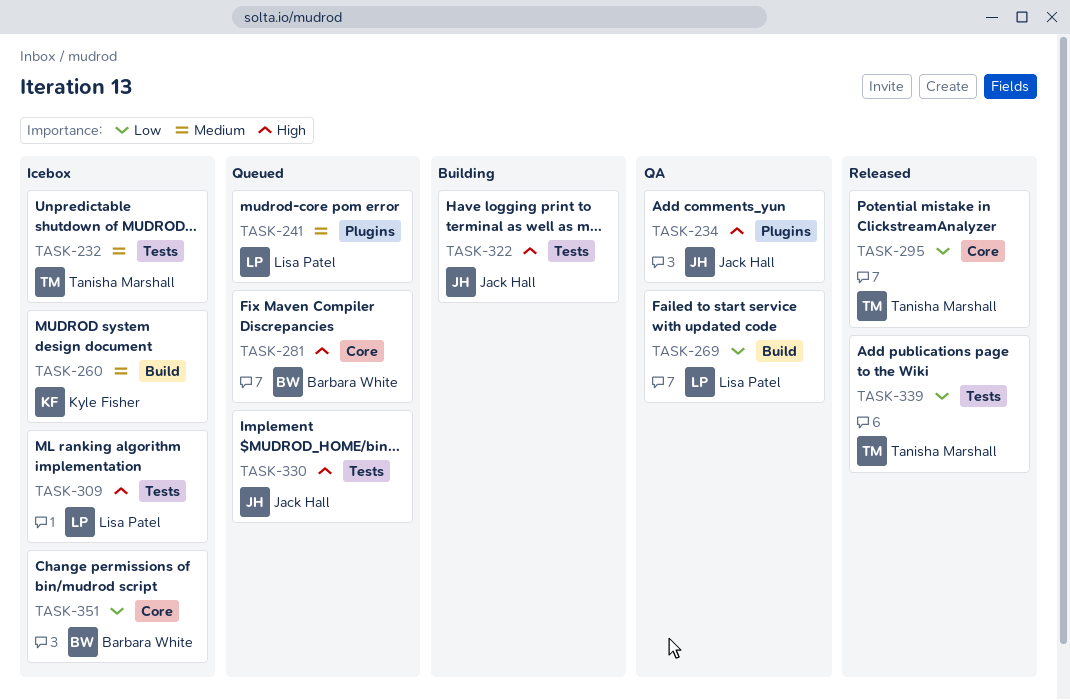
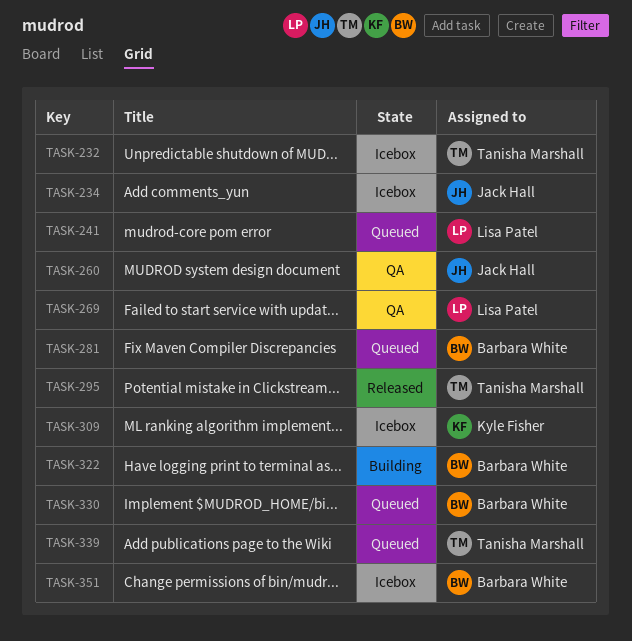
TASK-234, status: QA -> Icebox
TASK-260, status: Icebox -> QA
TASK-260, owner: Kyle Fisher -> Jack Hall
TASK-309, owner: Lisa Patel -> Kyle Fisher
TASK-322, owner: Jack Hall -> Barbara White
TASK-330, owner: Jack Hall -> Barbara White
TASK-339, status: Released -> Queued

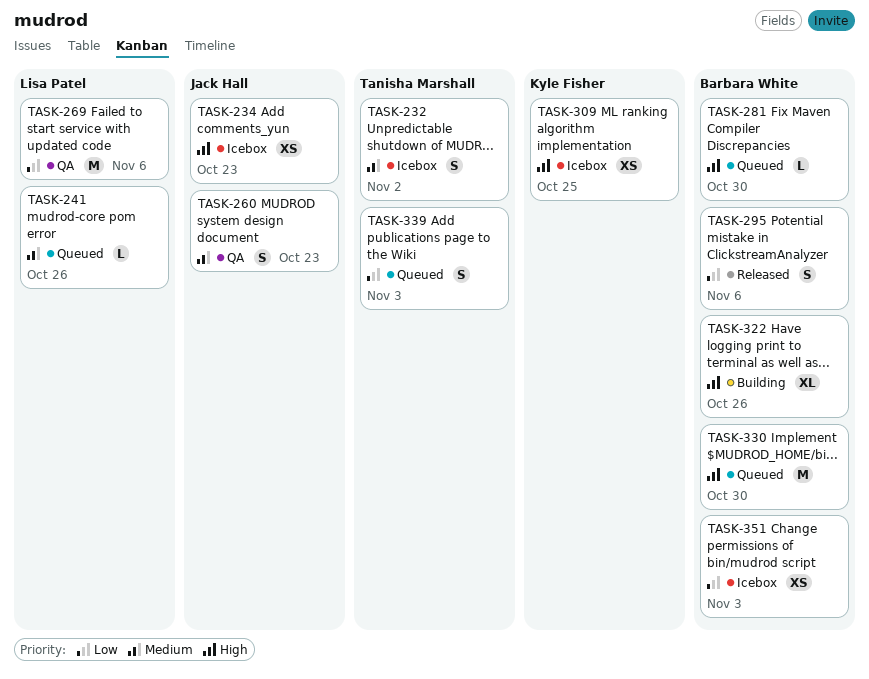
TASK-295, owner: Tanisha Marshall -> Barbara White

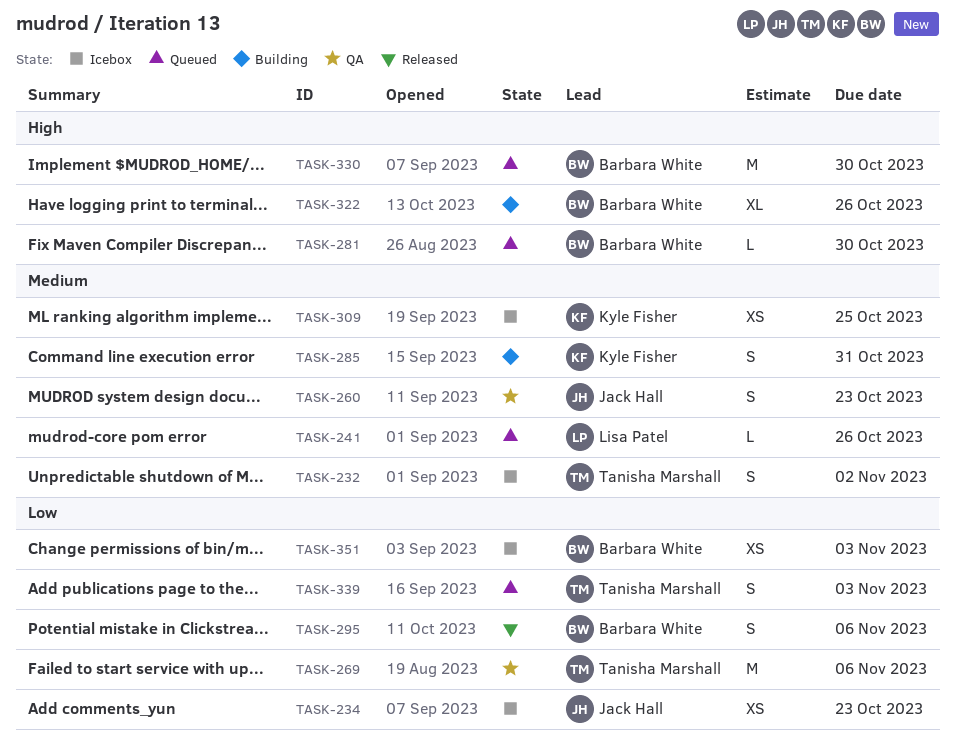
TASK-234, priority: High -> Low
TASK-269, owner: Lisa Patel -> Tanisha Marshall
TASK-285: none -> present
TASK-309, priority: High -> Medium

